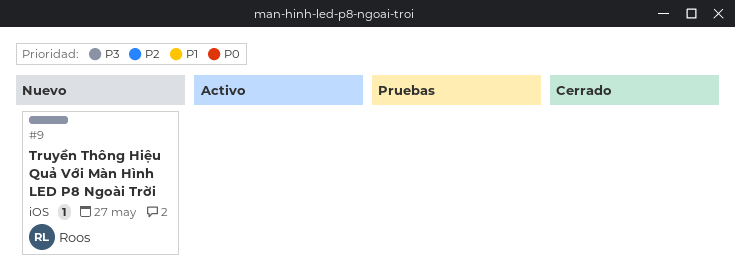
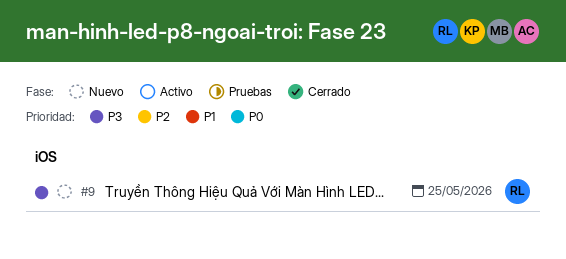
#9, due: May 27 -> May 25

